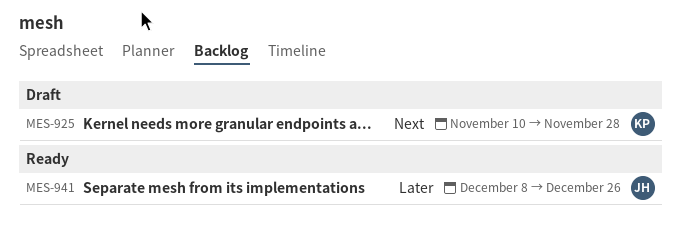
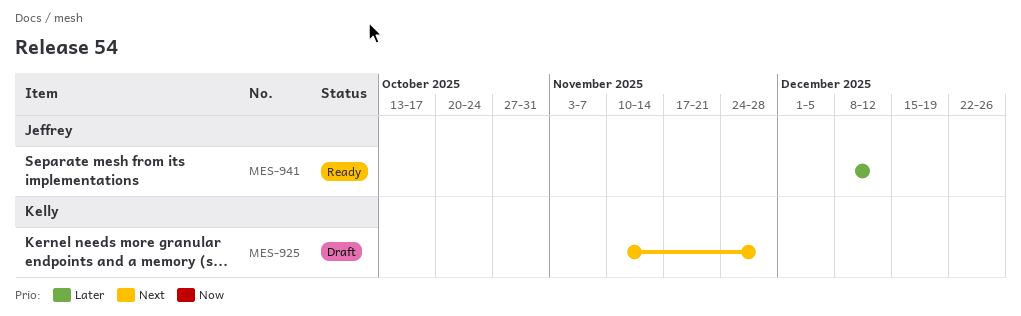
MES-941, due: Dec 26 -> Dec 12

